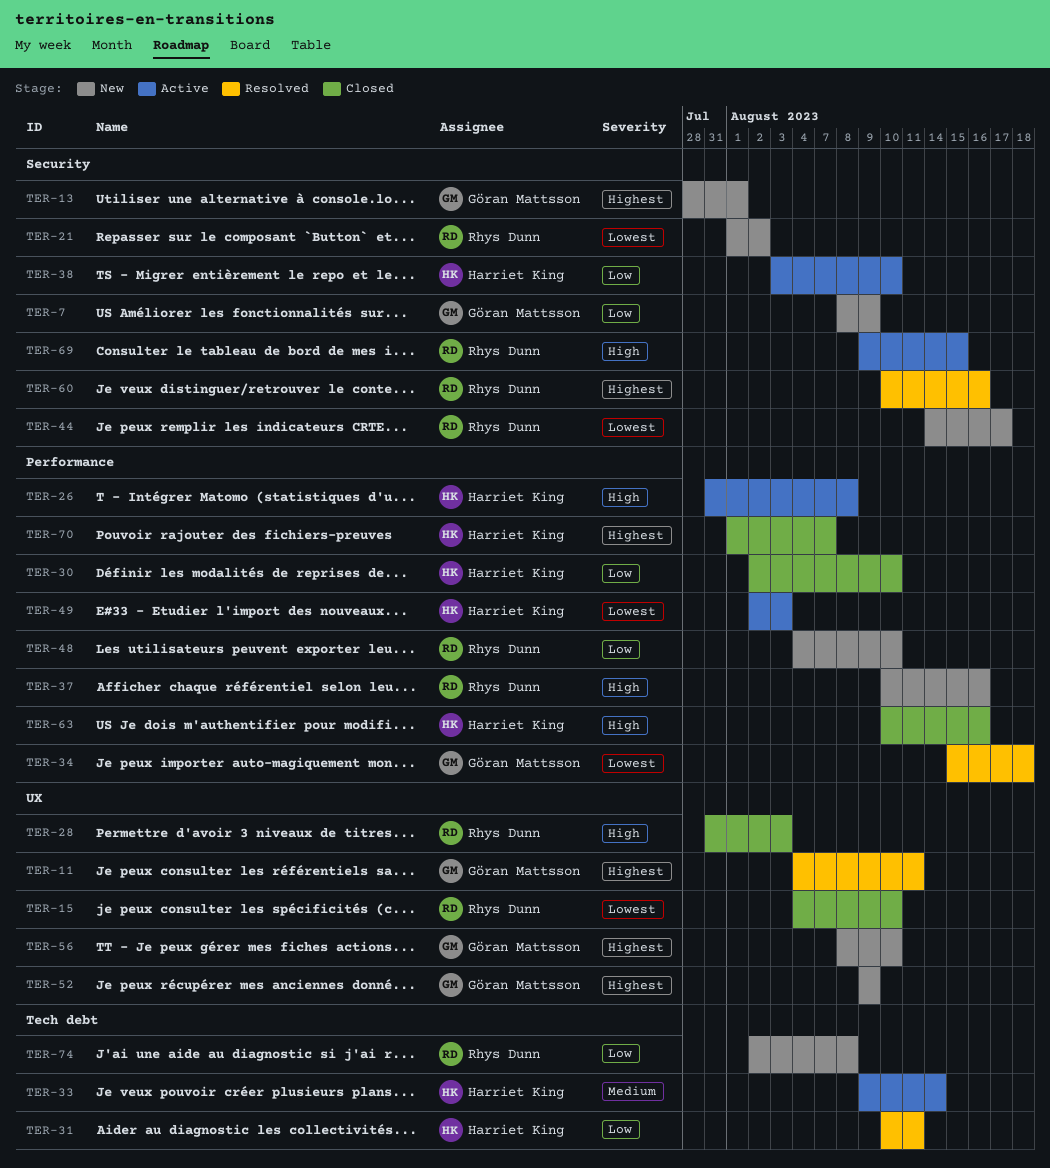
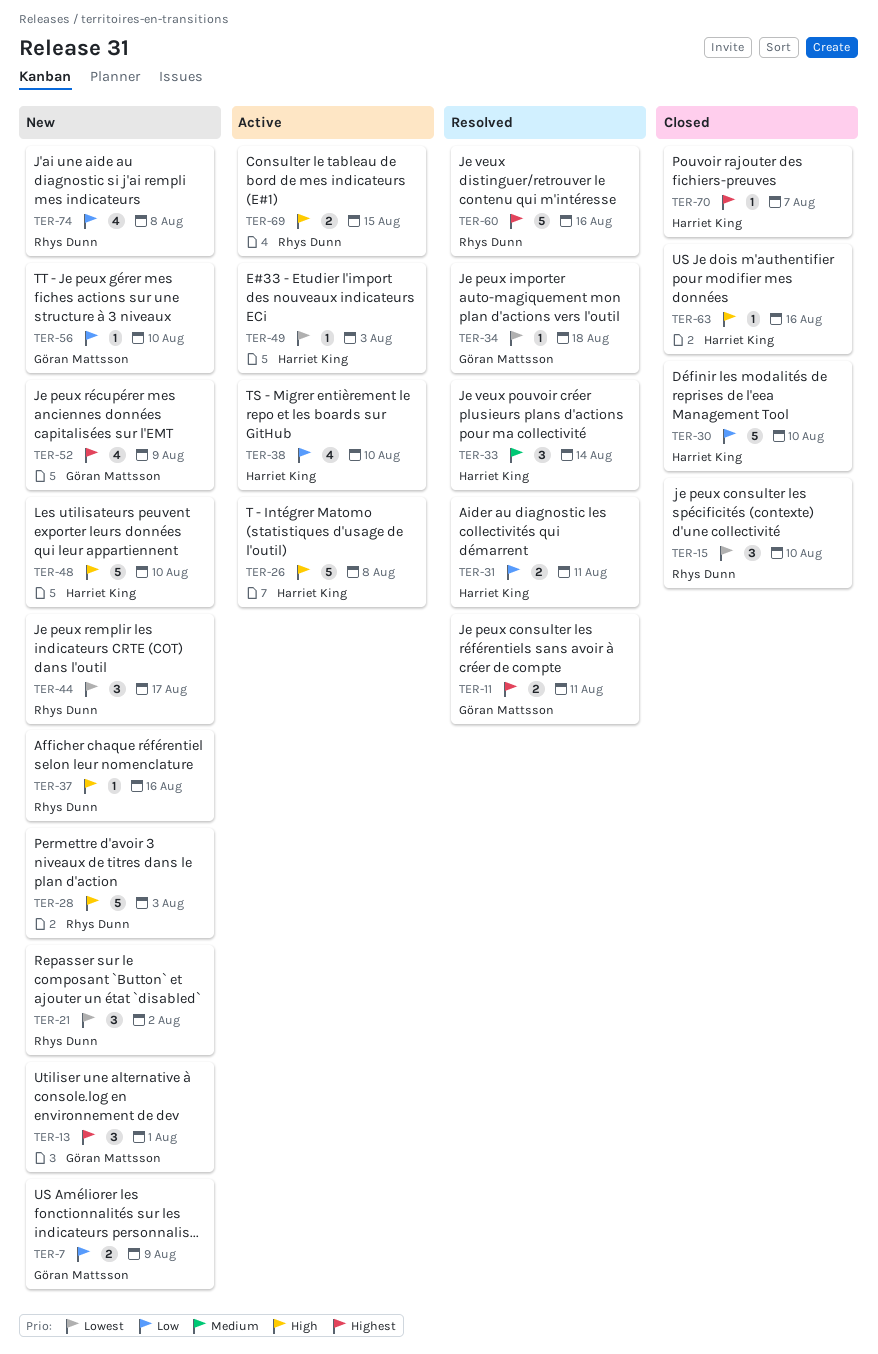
TER-28, status: Closed -> New
TER-33, status: Active -> Resolved
TER-48, owner: Rhys Dunn -> Harriet King
TER-48, priority: Low -> High
TER-56, priority: Highest -> Low

